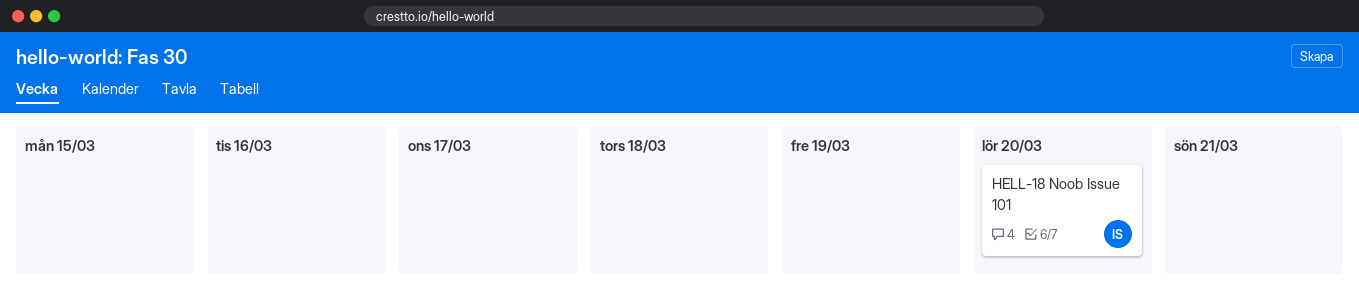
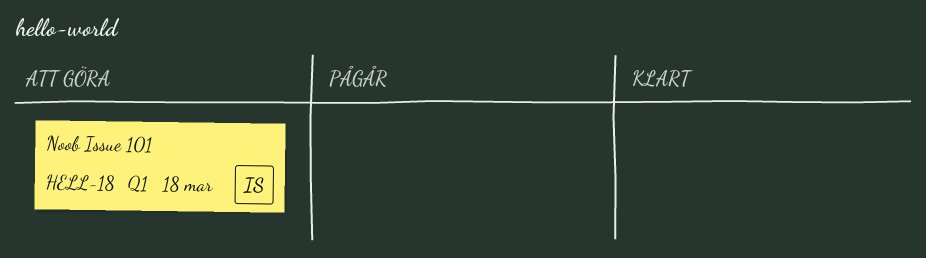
HELL-18, due: Mar 20 -> Mar 18

